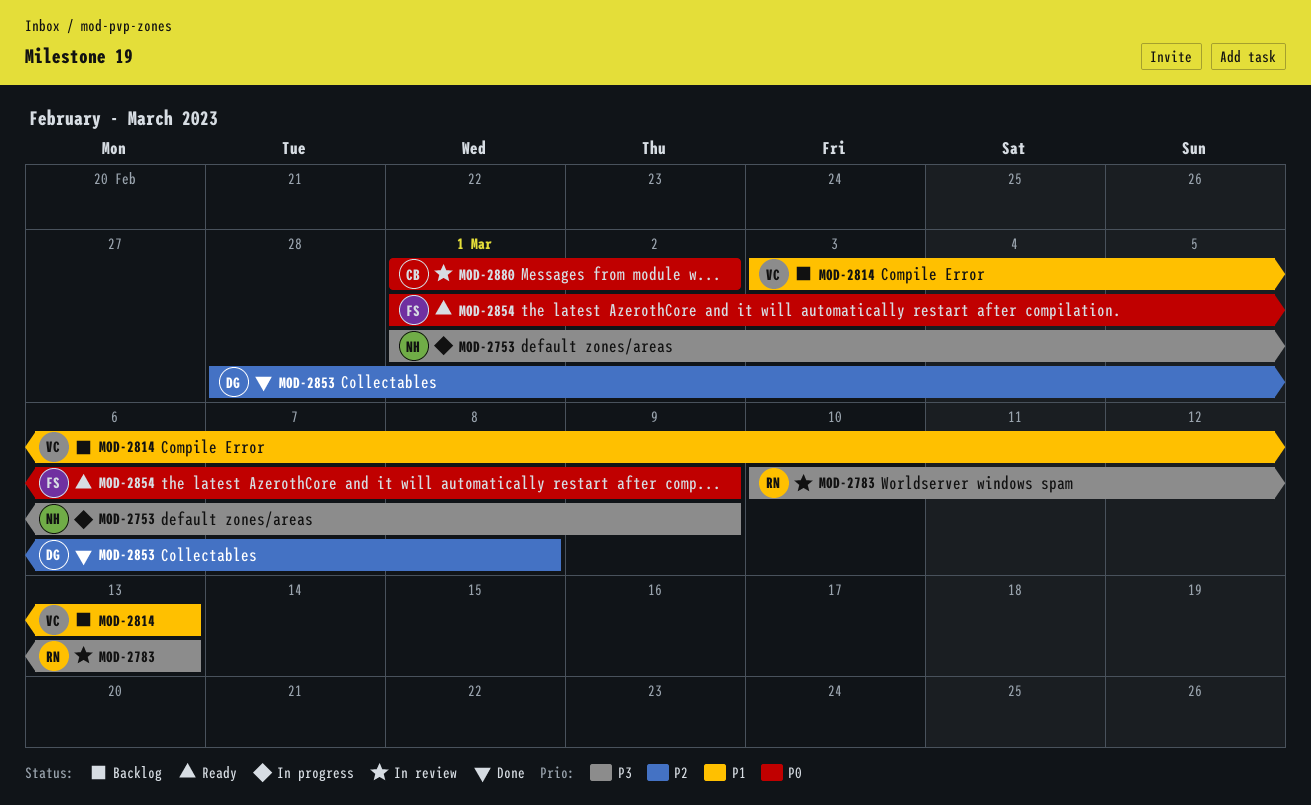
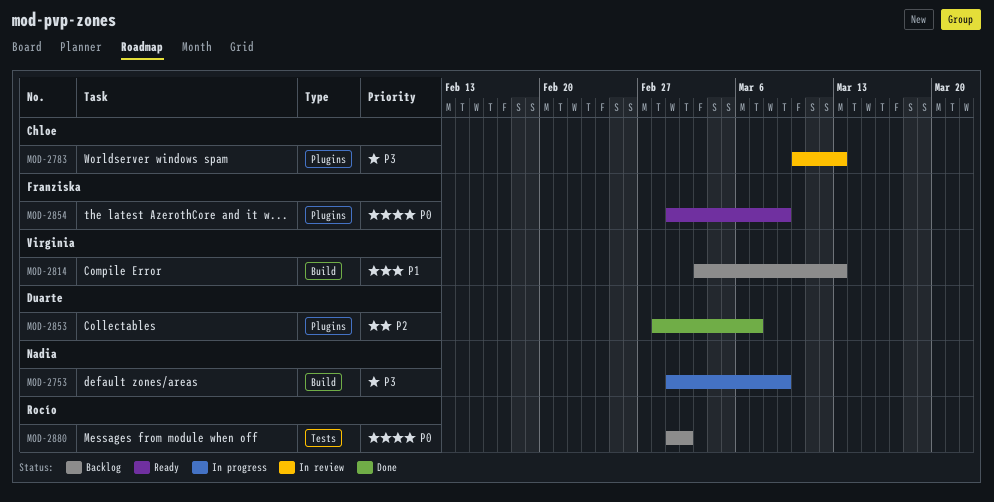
MOD-2783, owner: Rocío -> Chloe
MOD-2853, due: Mar 8 -> Mar 7
MOD-2880, status: In review -> Backlog
MOD-2880, owner: Chloe -> Rocío

